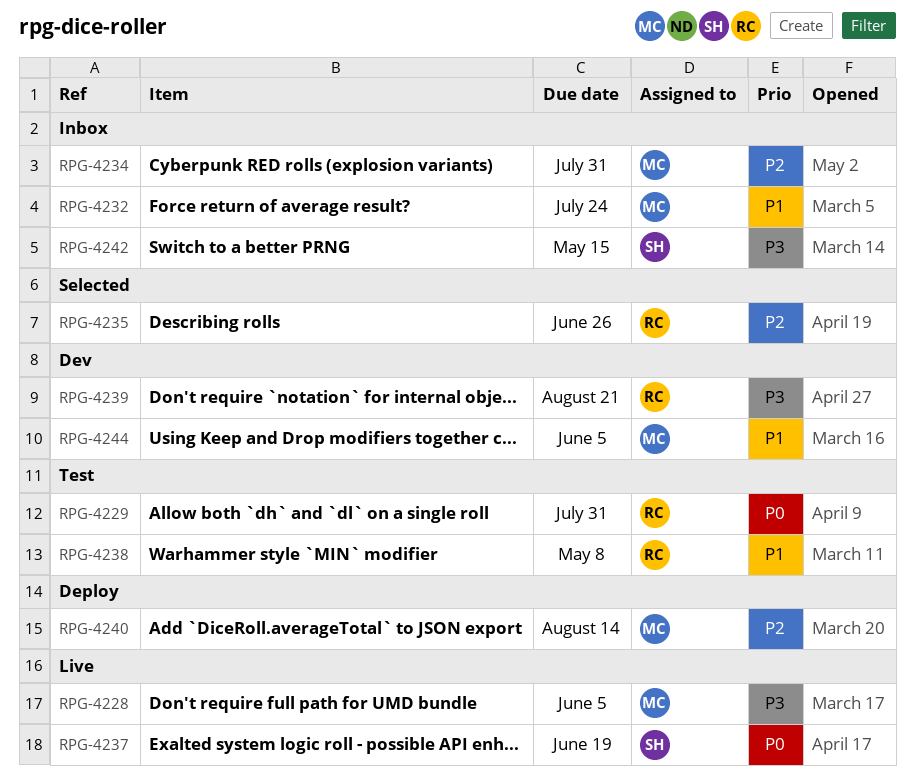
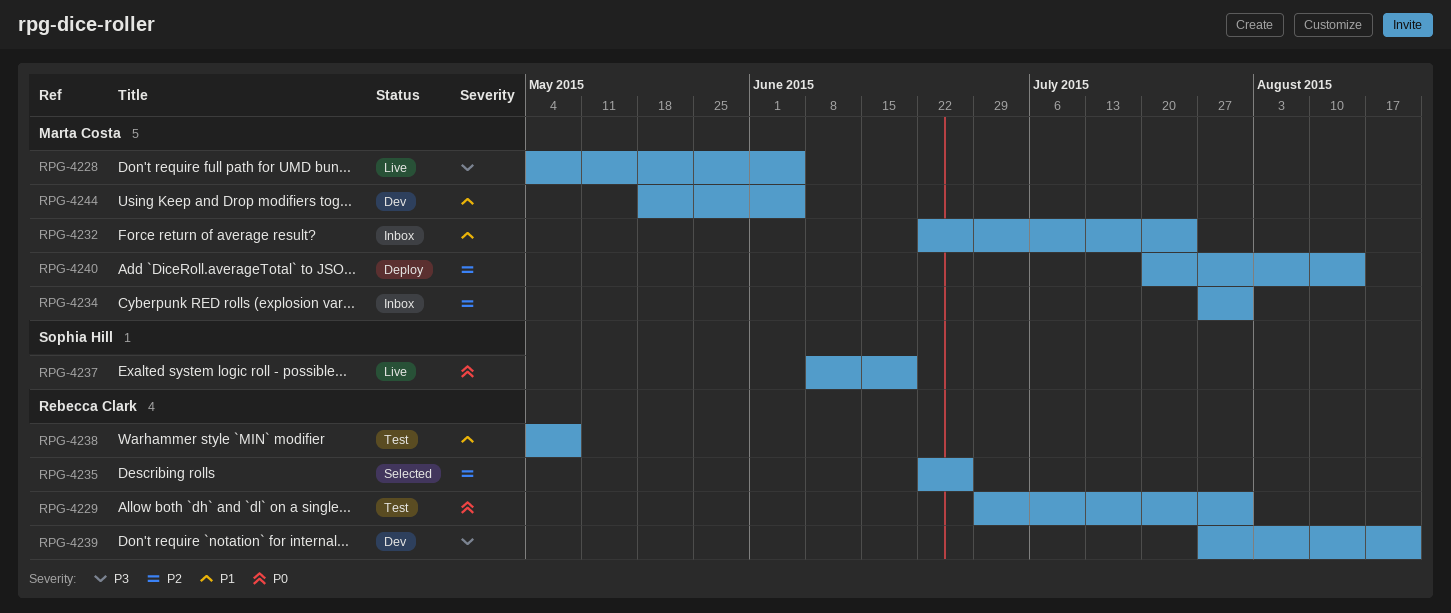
RPG-4242: present -> none

